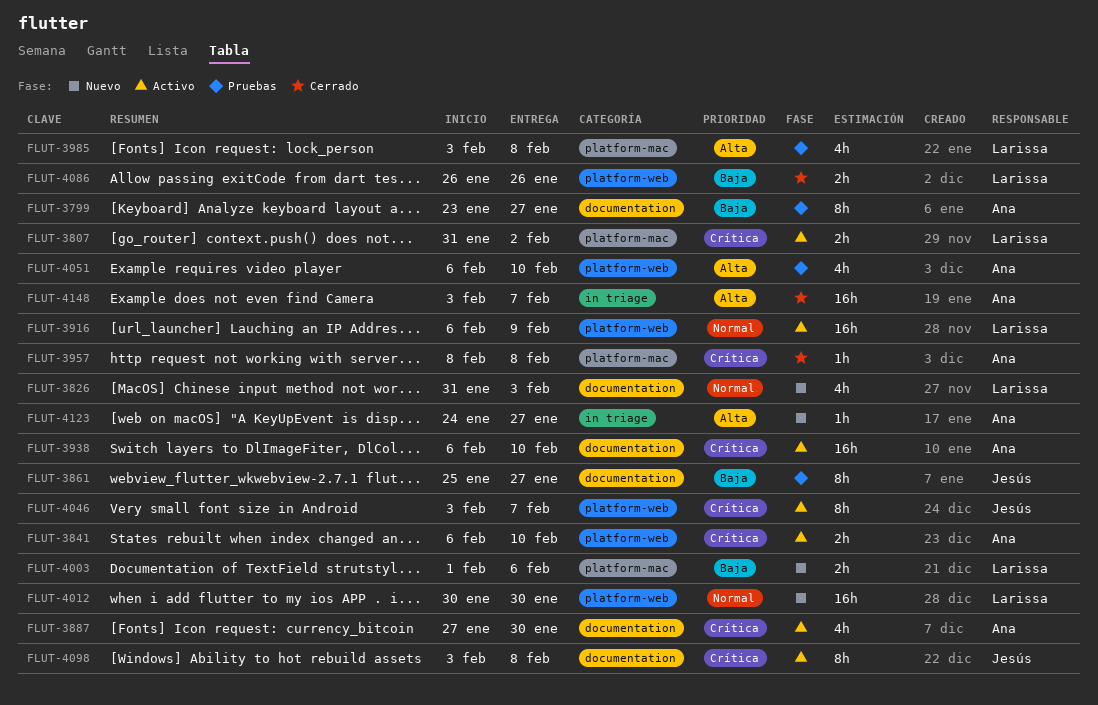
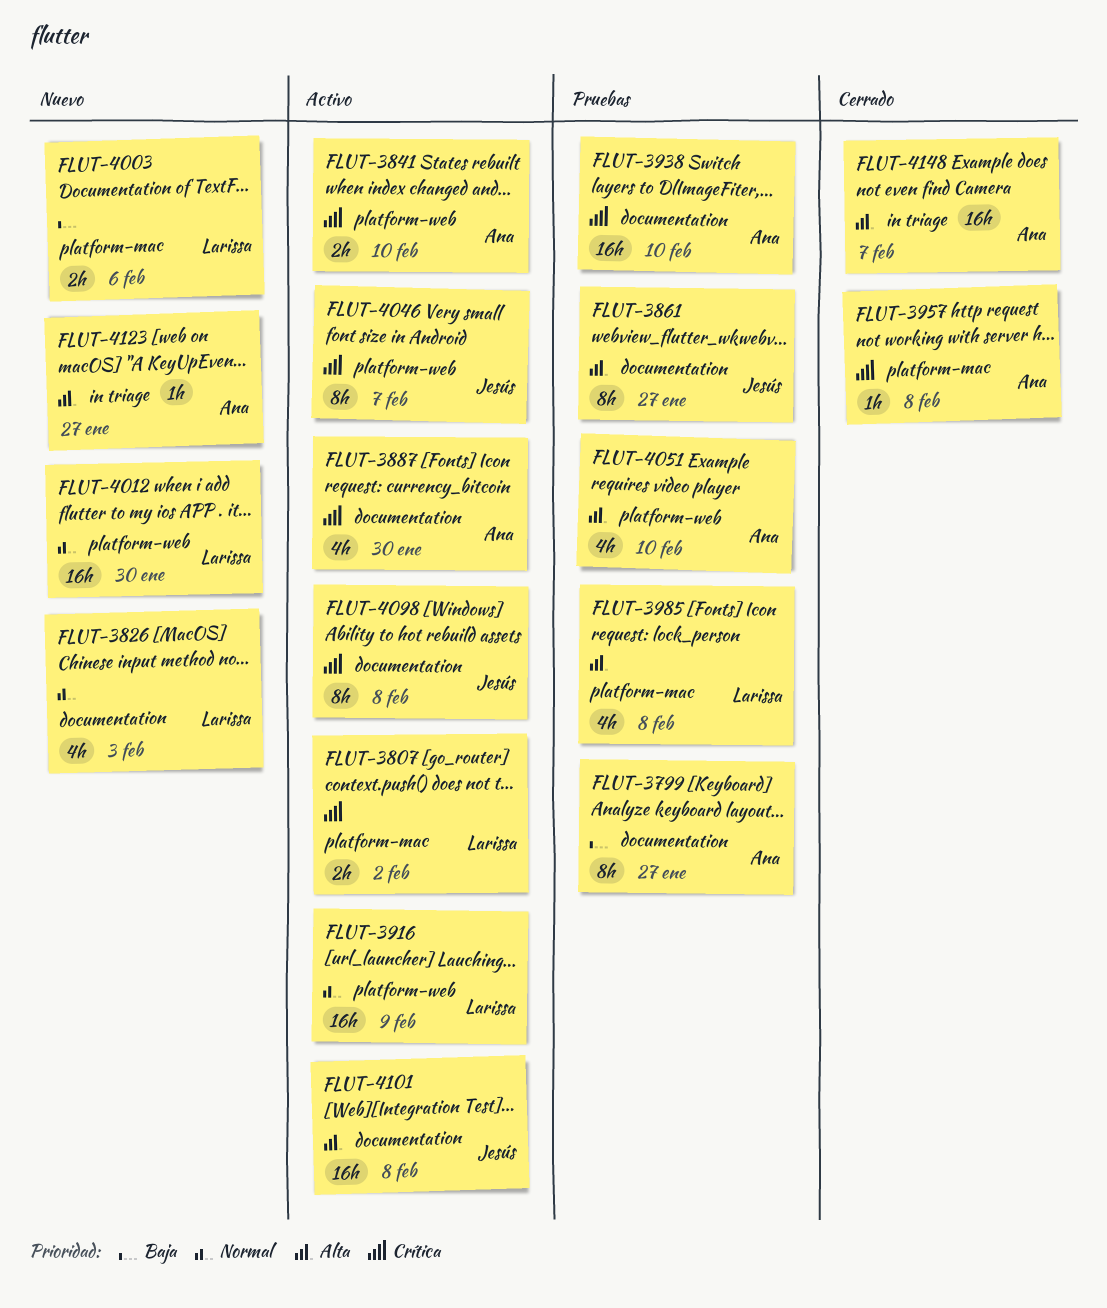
FLUT-3861, priority: Baja -> Alta
FLUT-3938, status: Activo -> Pruebas
FLUT-4086: present -> none
FLUT-4101: none -> present

